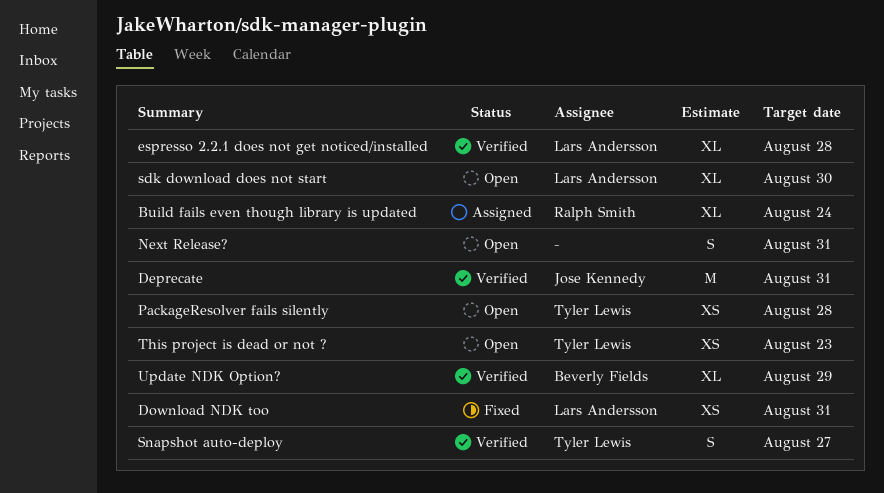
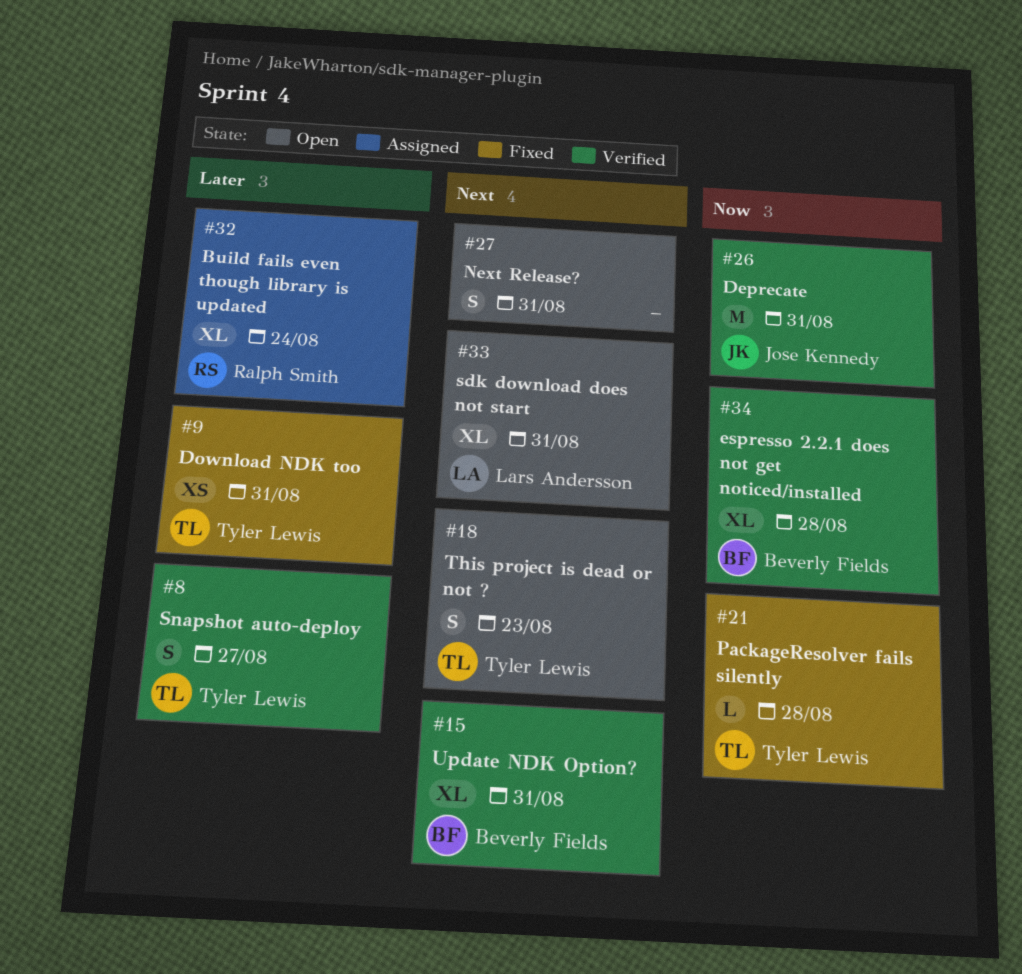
Download NDK too, owner: Lars Andersson -> Tyler Lewis
espresso 2.2.1 does not get noticed/installed, owner: Lars Andersson -> Beverly Fields
PackageResolver fails silently, status: Open -> Fixed
PackageResolver fails silently, estimate: XS -> L
sdk download does not start, due: Aug 30 -> Aug 31
This project is dead or not ?, estimate: XS -> S
Update NDK Option?, due: Aug 29 -> Aug 31

